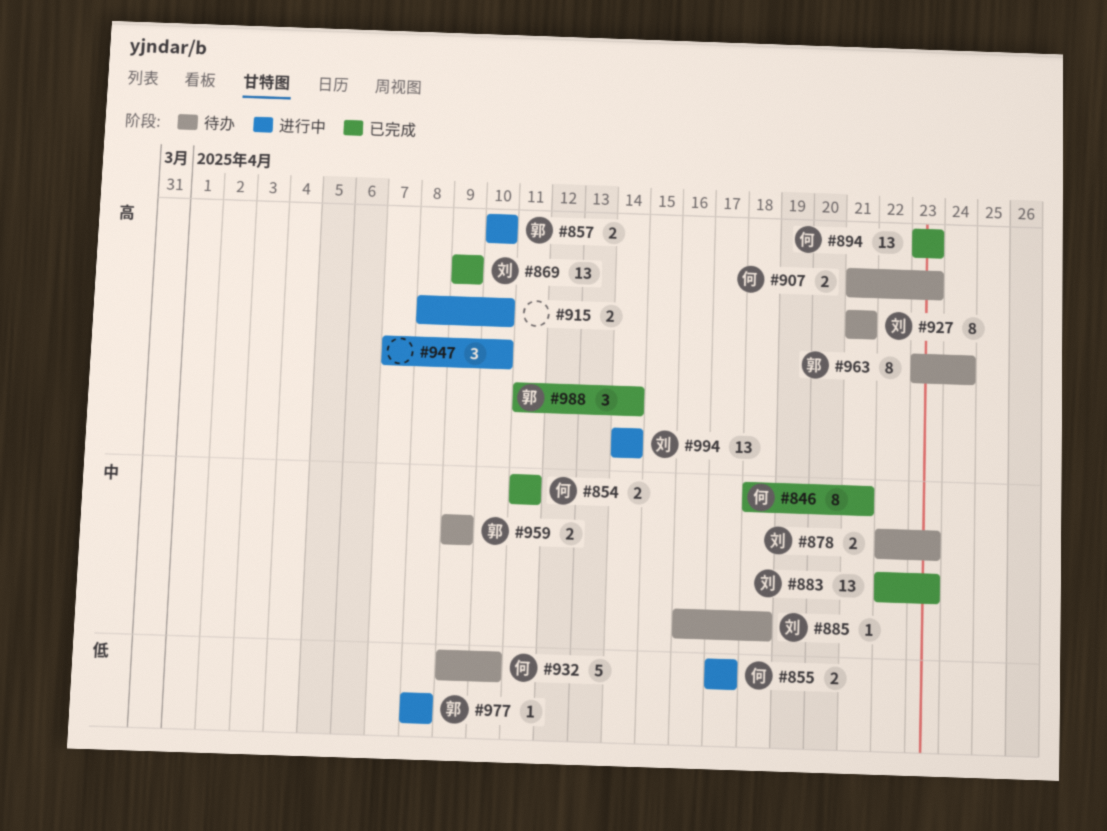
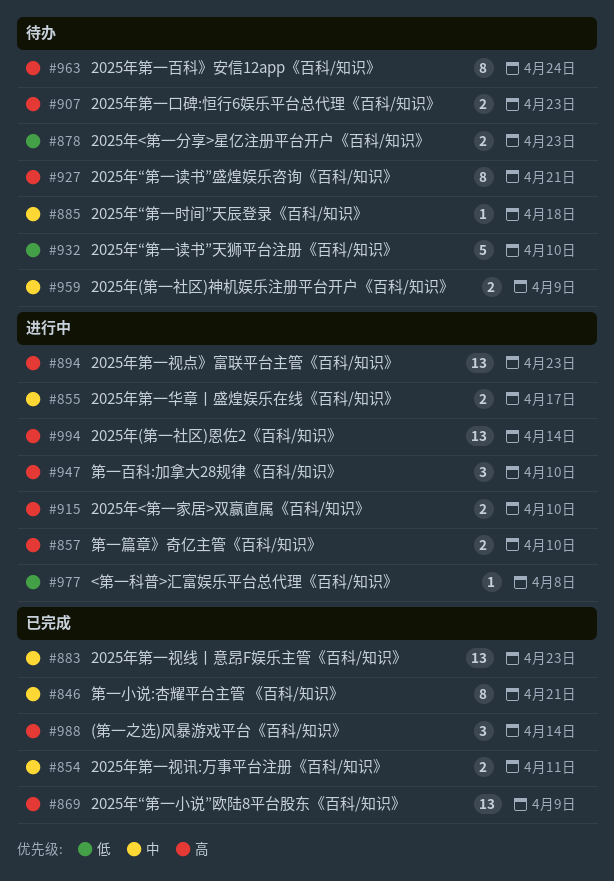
#855, priority: 低 -> 中
#878, priority: 中 -> 低
#894, status: 已完成 -> 进行中

